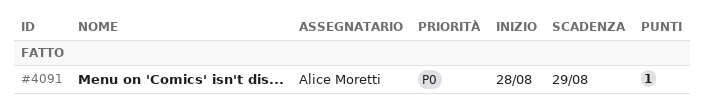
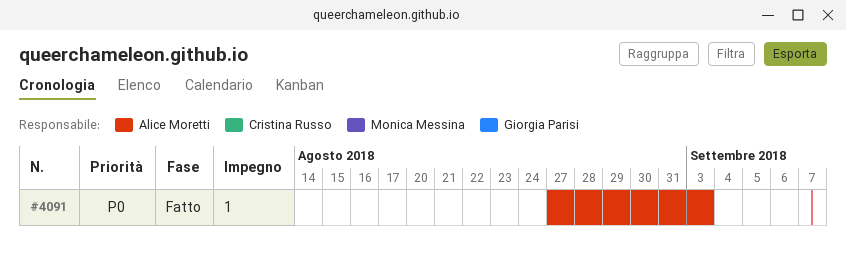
#4091, start: Aug 28 -> Aug 27
#4091, due: Aug 29 -> Sep 3

